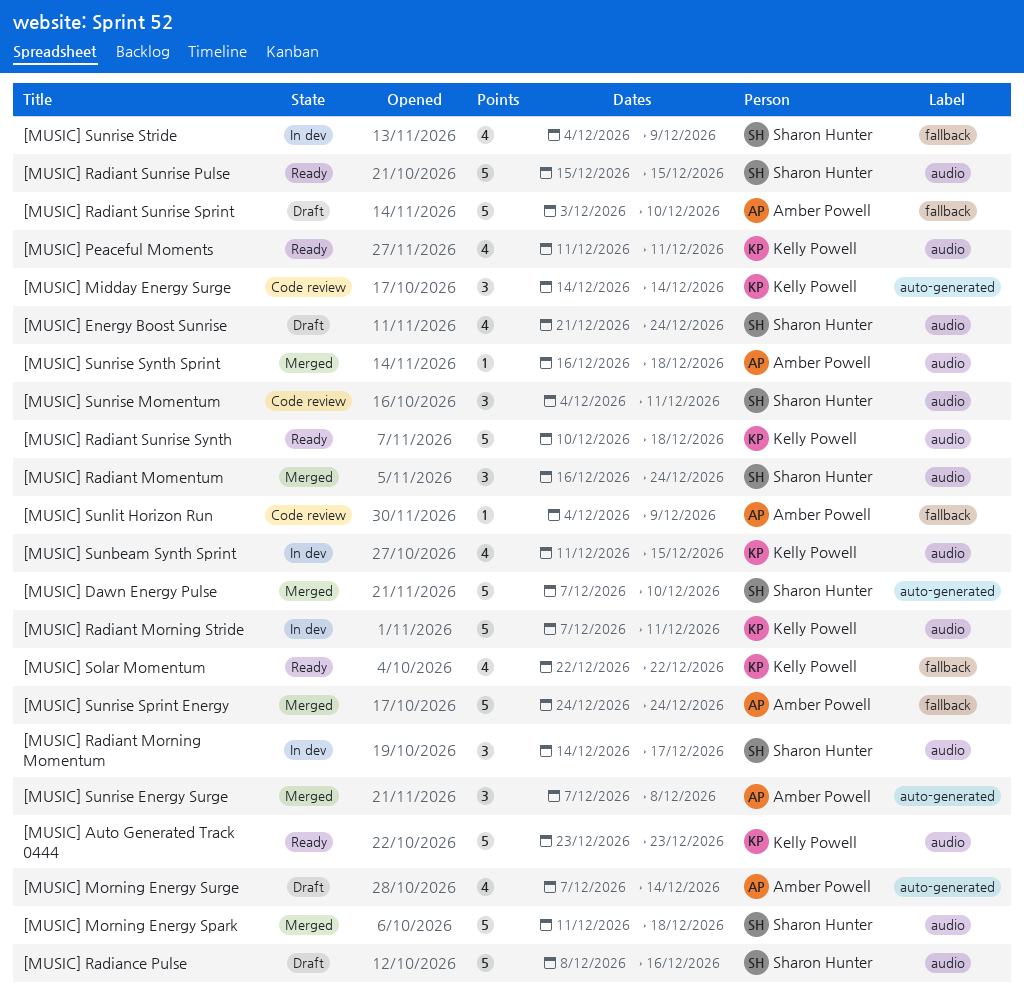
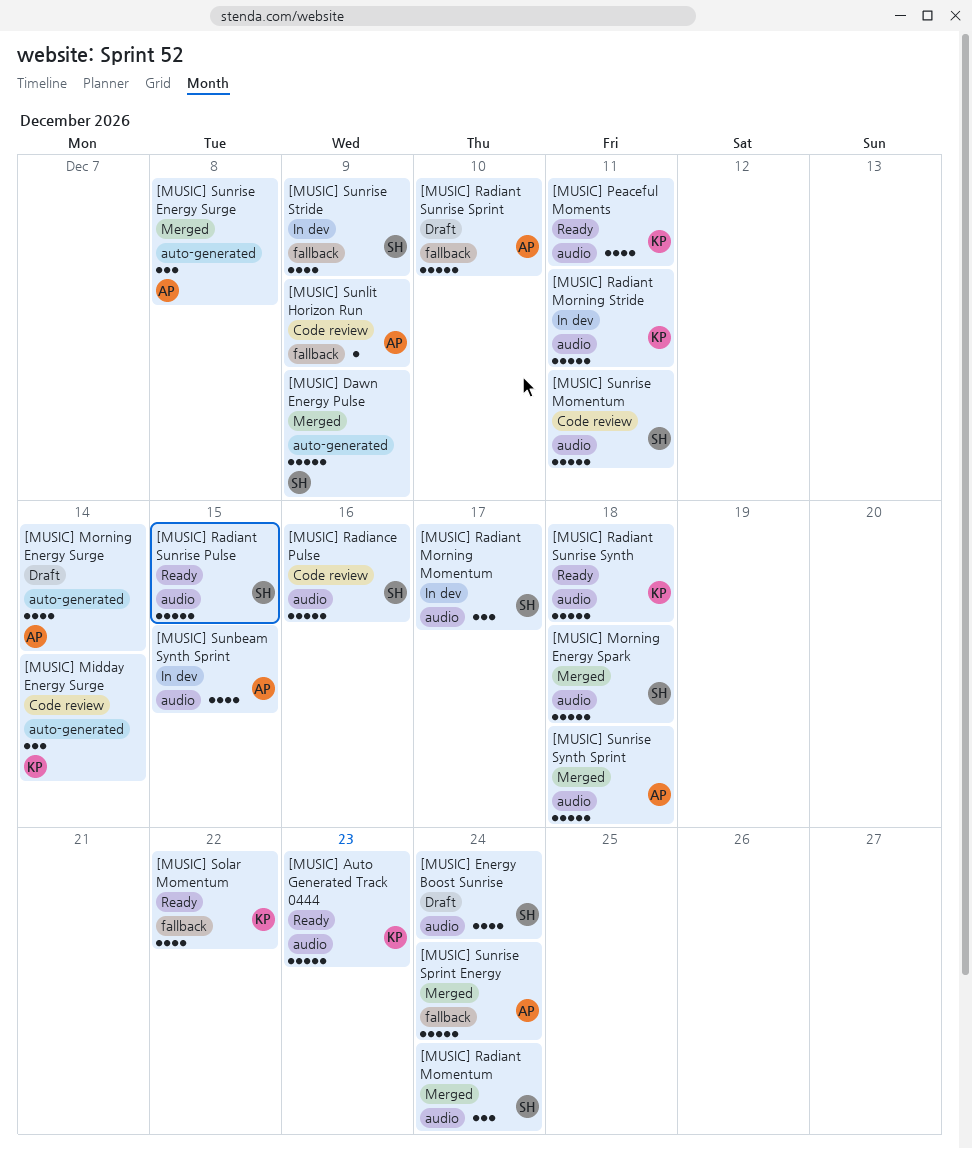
[MUSIC] Dawn Energy Pulse, due: Dec 10 -> Dec 9
[MUSIC] Radiance Pulse, status: Draft -> Code review
[MUSIC] Sunbeam Synth Sprint, owner: Kelly Powell -> Amber Powell
[MUSIC] Sunrise Momentum, estimate: 3 -> 5
[MUSIC] Sunrise Synth Sprint, estimate: 1 -> 5

